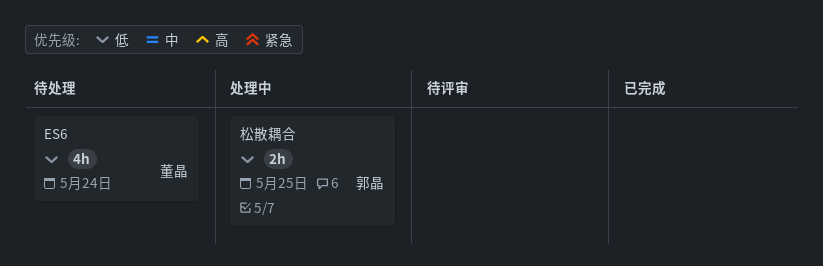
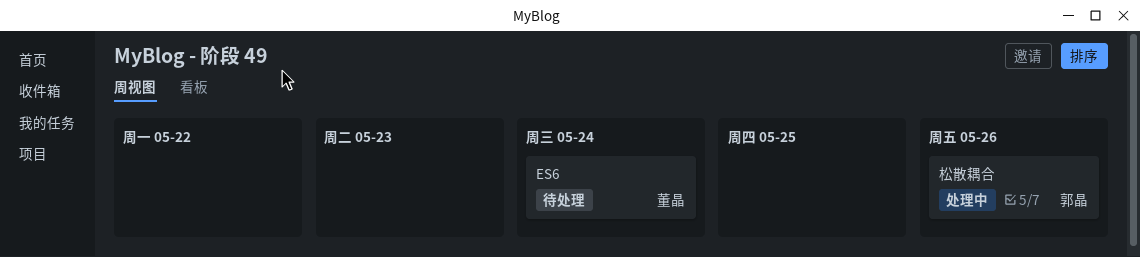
松散耦合, due: May 25 -> May 26

